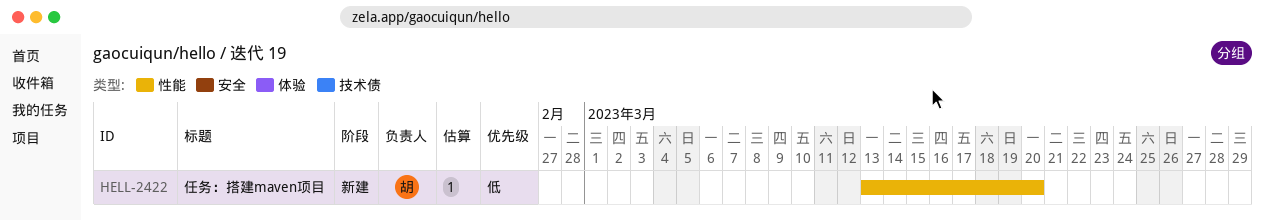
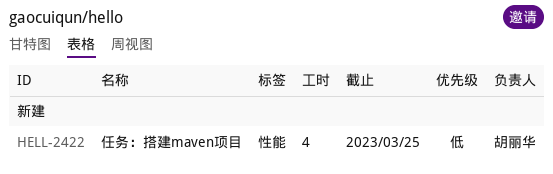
HELL-2422, estimate: 1 -> 4
HELL-2422, due: Mar 20 -> Mar 25

